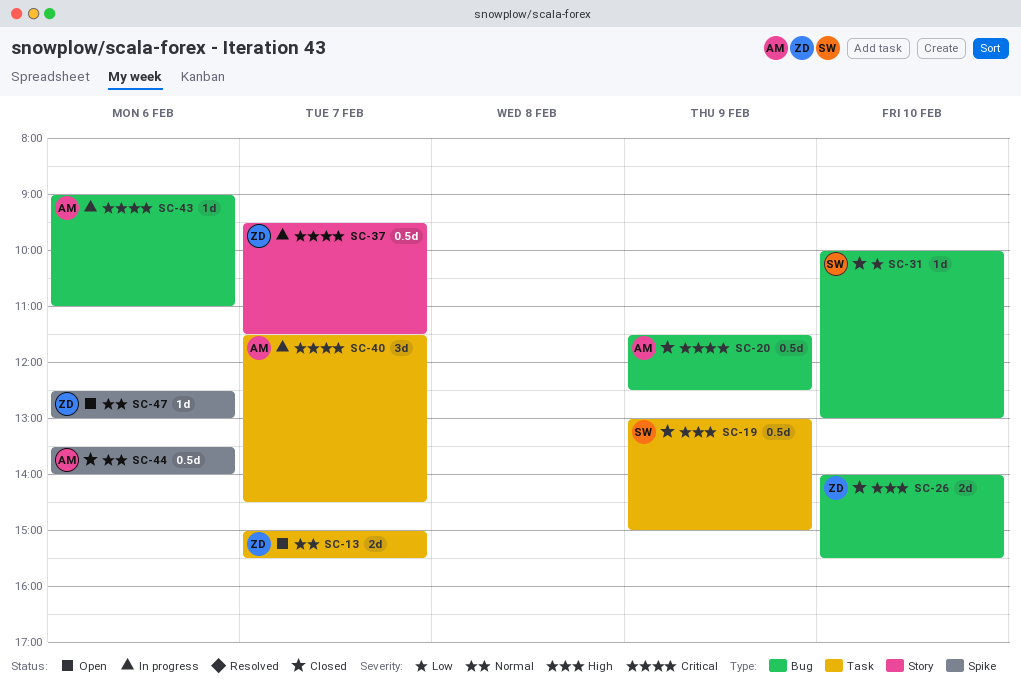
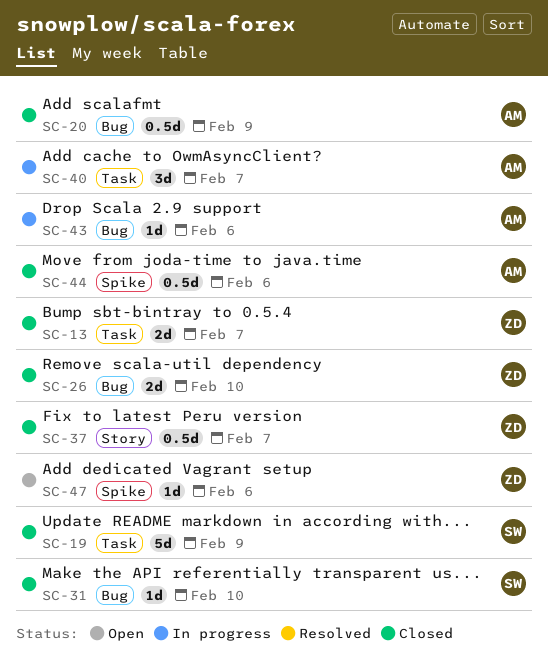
SC-13, status: Open -> Closed
SC-19, estimate: 0.5d -> 5d
SC-37, status: In progress -> Closed

